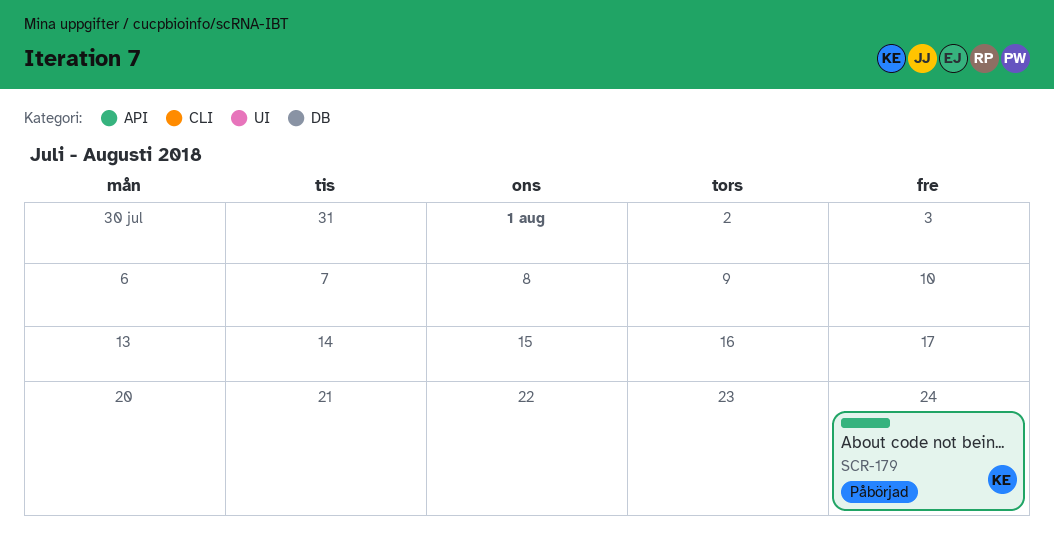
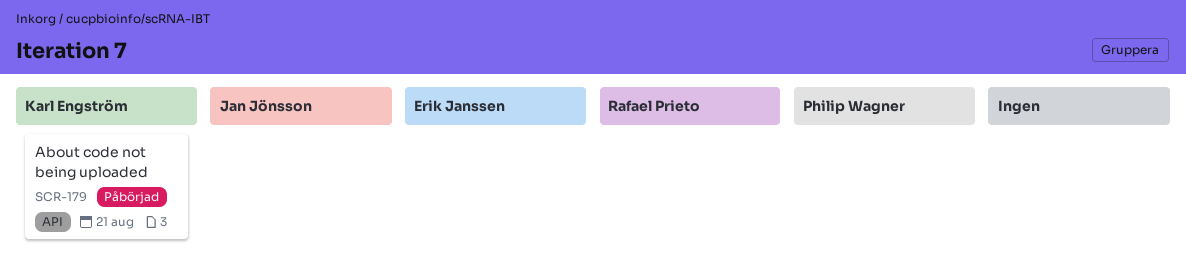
SCR-179, due: Aug 24 -> Aug 21

